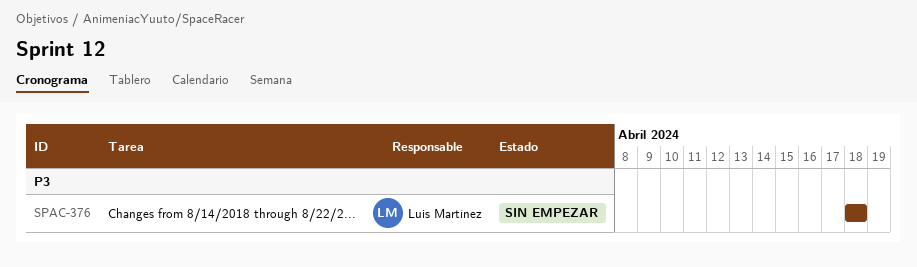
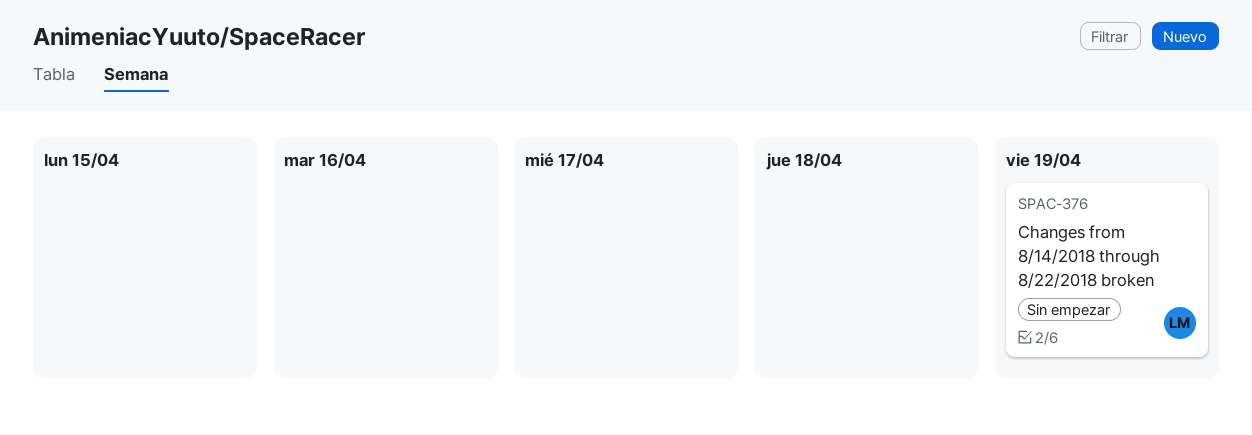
SPAC-376, due: Apr 18 -> Apr 19

